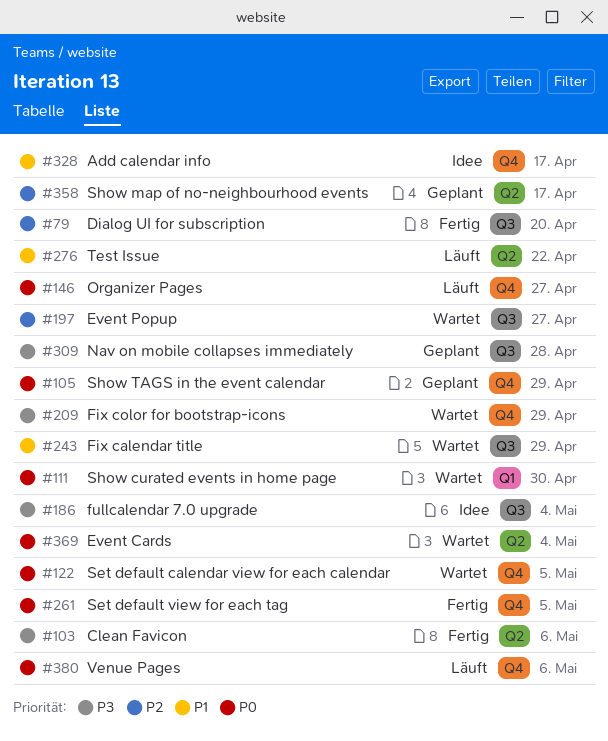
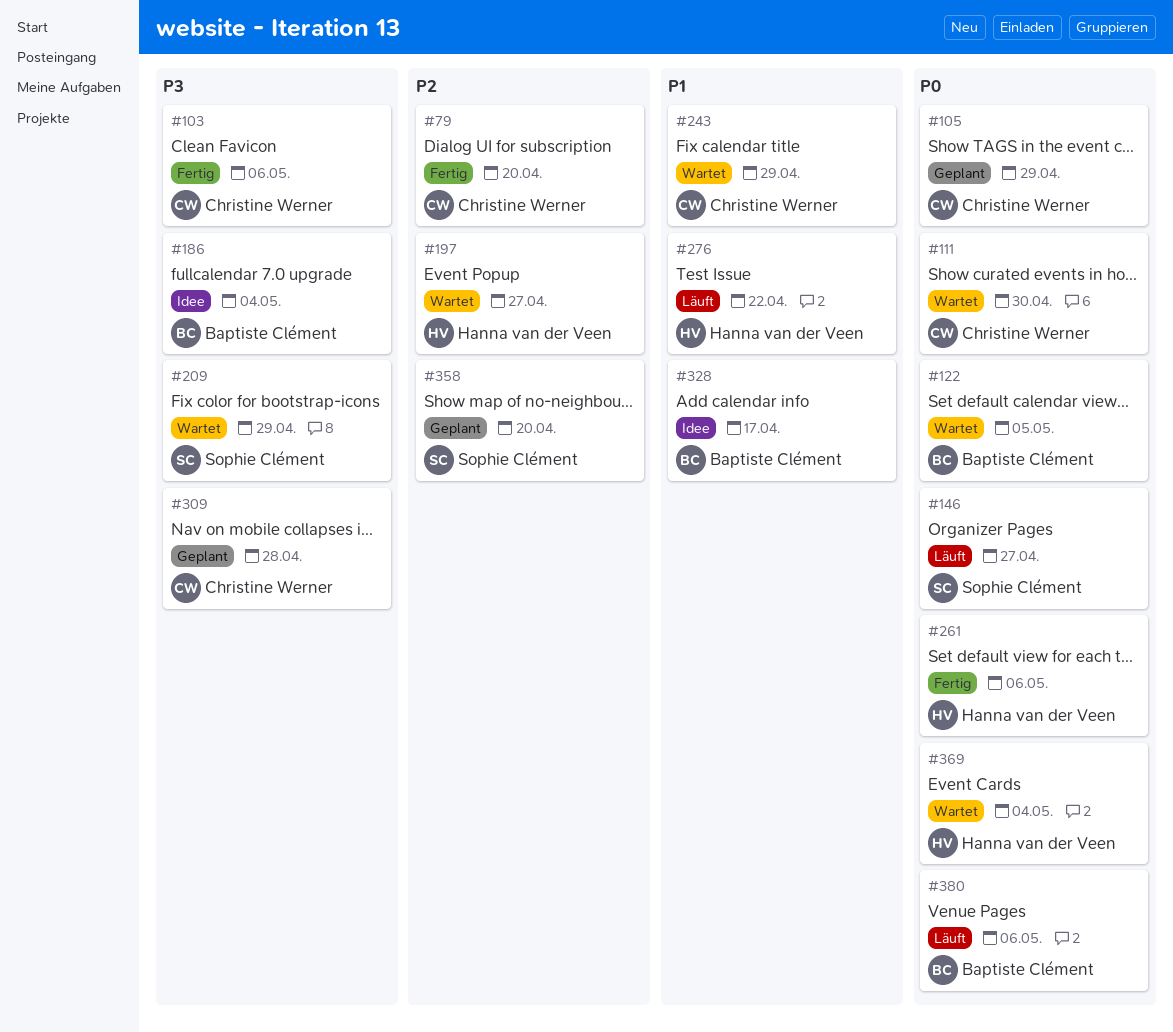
#261, due: May 5 -> May 6
#358, due: Apr 17 -> Apr 20

